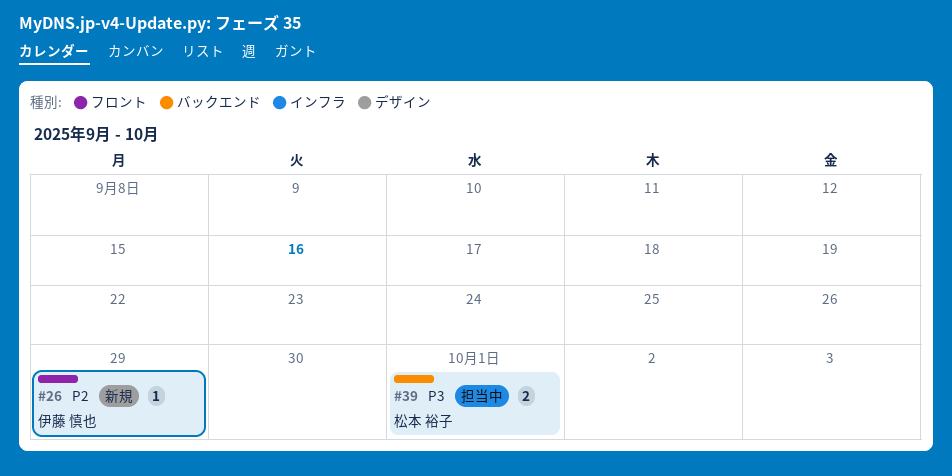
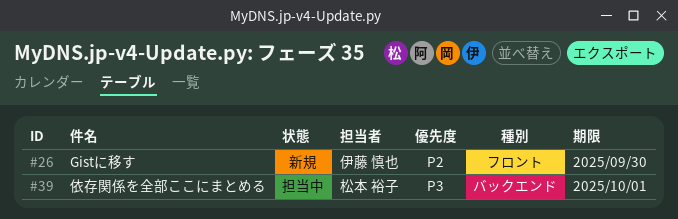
#26, due: Sep 29 -> Sep 30

